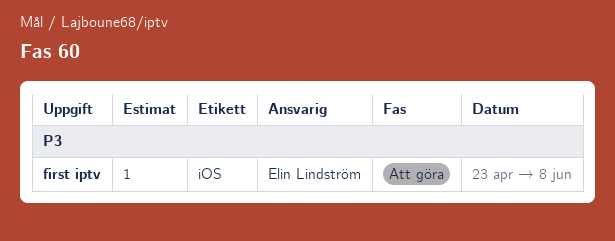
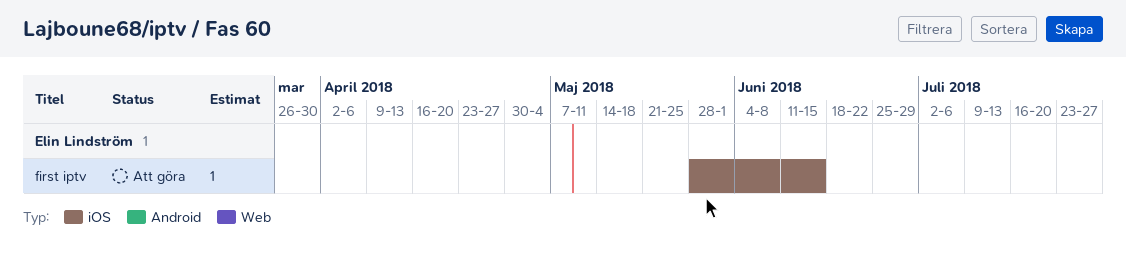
first iptv, start: Apr 23 -> May 28
first iptv, due: Jun 8 -> Jun 15

